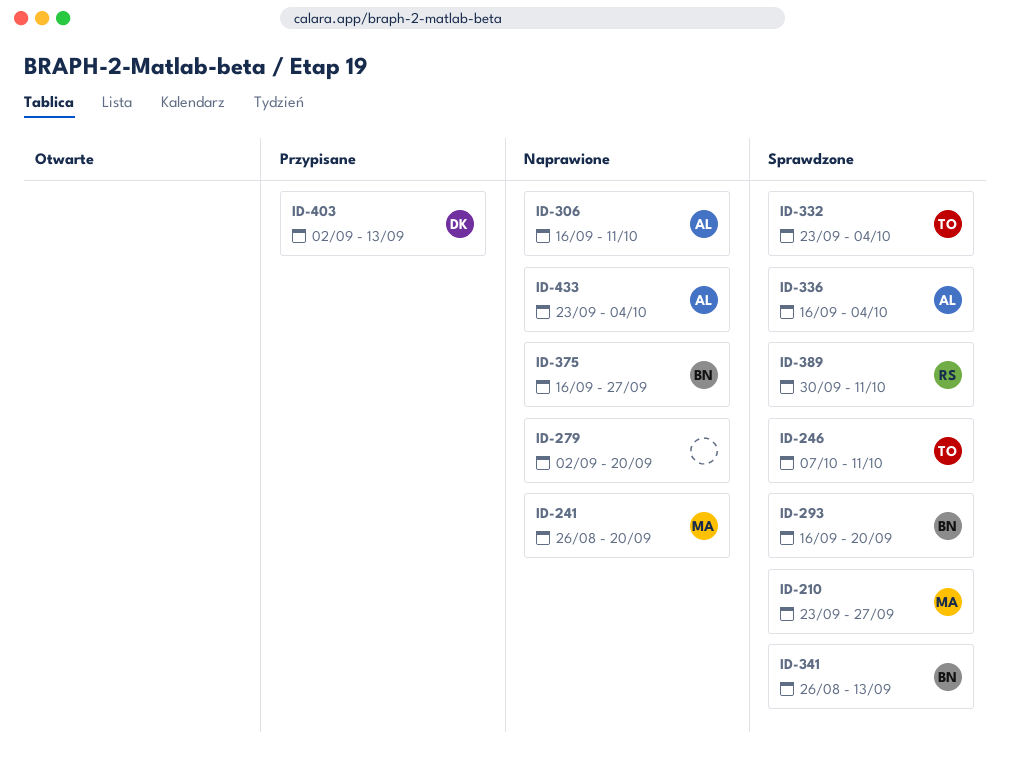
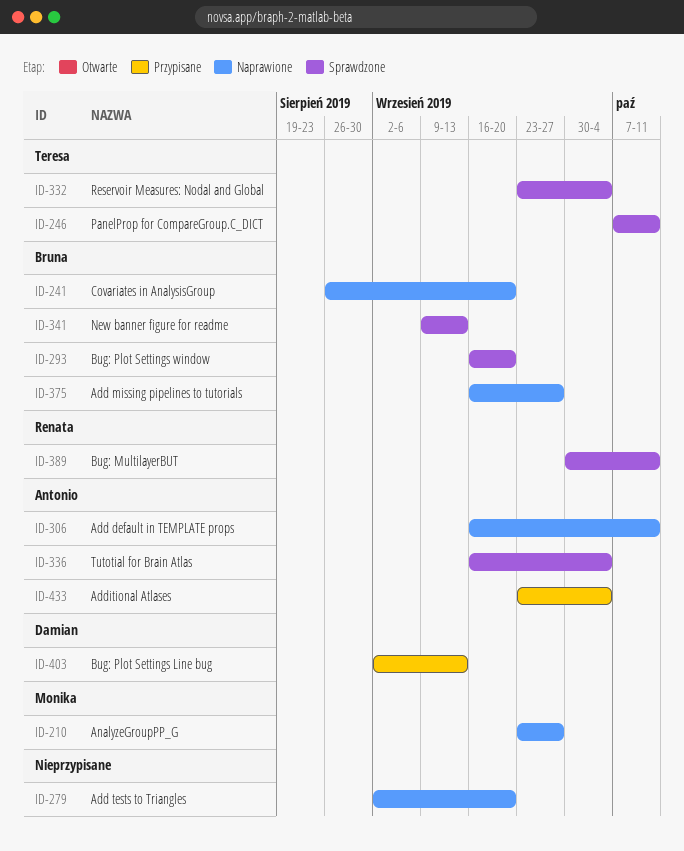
ID-210, status: Sprawdzone -> Naprawione
ID-241, owner: Monika -> Bruna
ID-341, start: Aug 26 -> Sep 9
ID-433, status: Naprawione -> Przypisane

